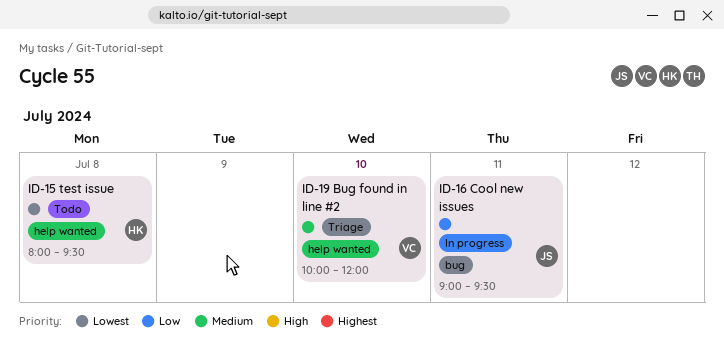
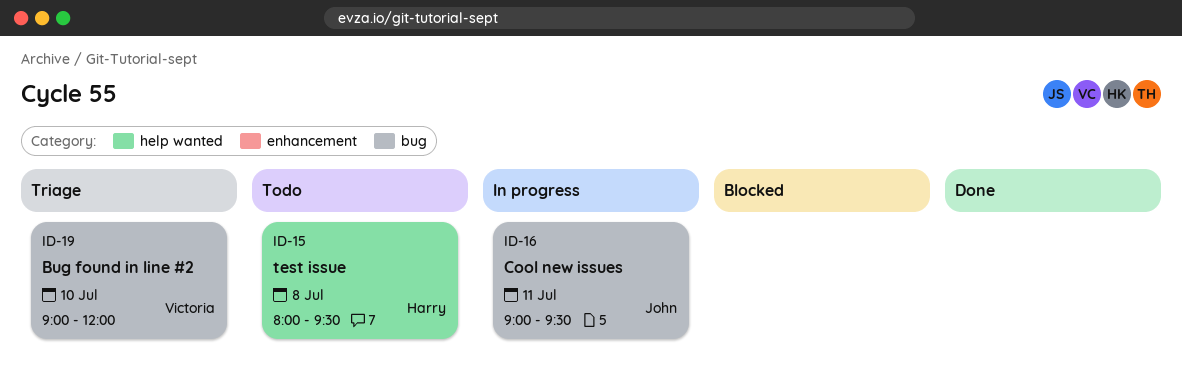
ID-19, label: help wanted -> bug
ID-19, begins: 10:00 -> 09:00

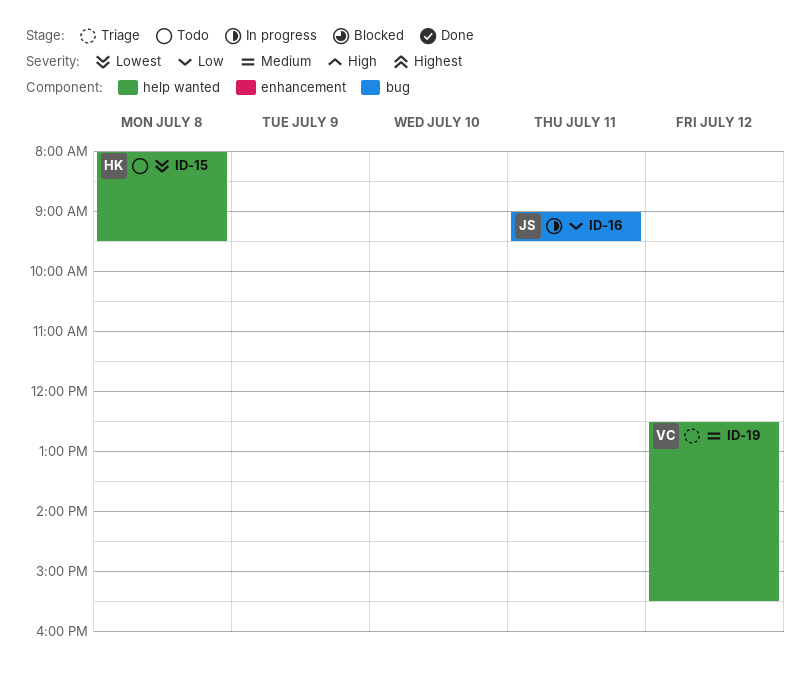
ID-19, label: bug -> help wanted
ID-19, day: Jul 10 -> Jul 12
ID-19, begins: 09:00 -> 12:30
ID-19, ends: 12:00 -> 15:30

